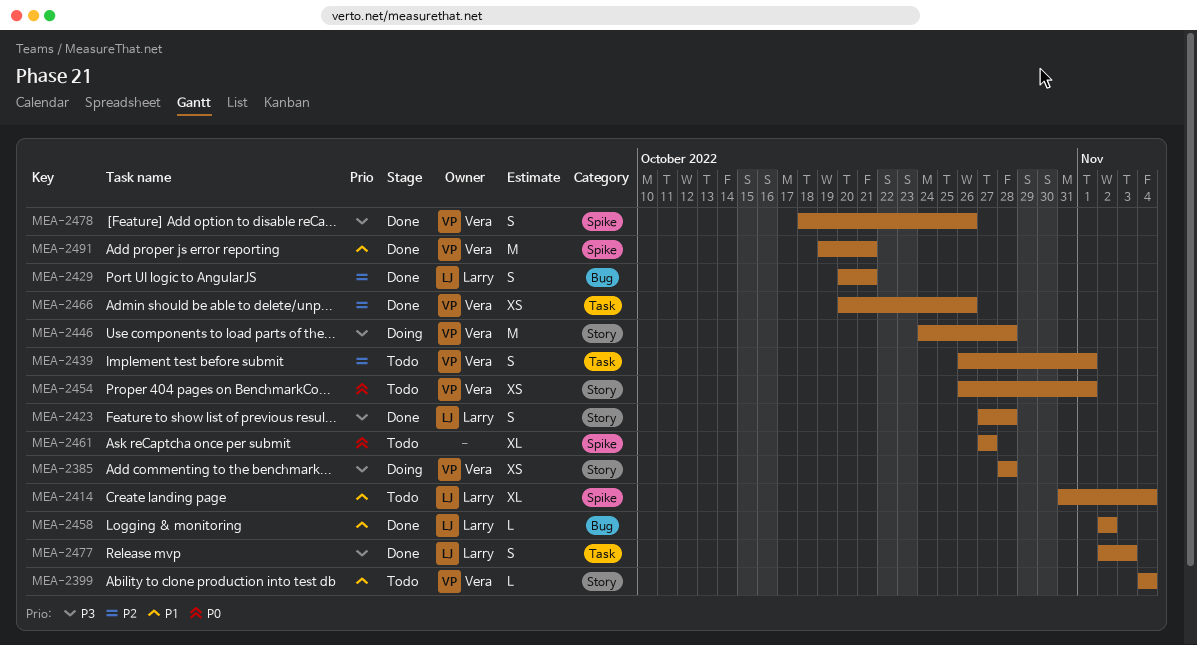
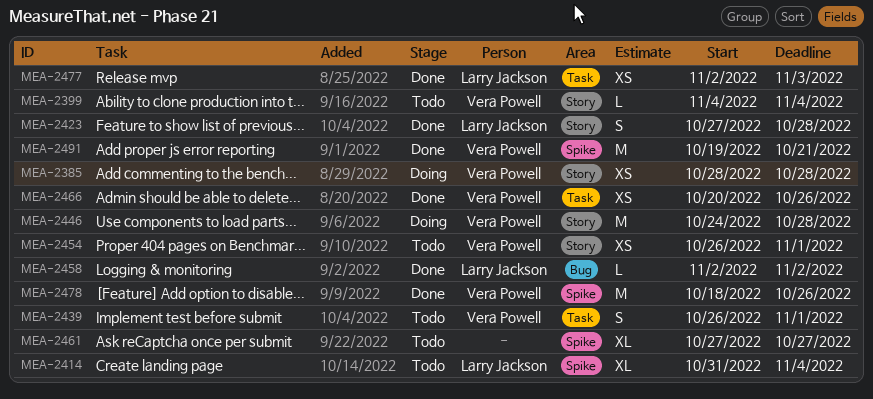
MEA-2429: present -> none
MEA-2477, estimate: S -> XS
MEA-2478, estimate: S -> M

